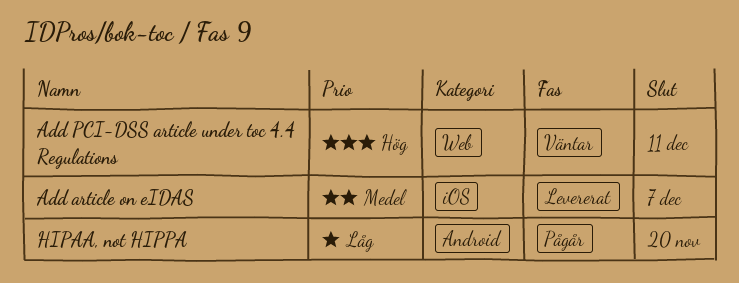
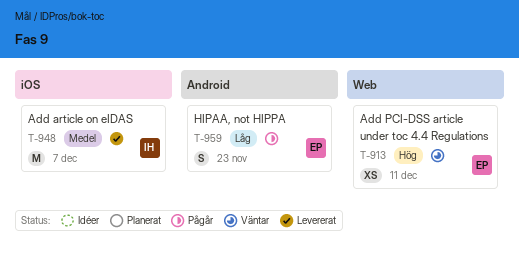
HIPAA, not HIPPA, due: Nov 20 -> Nov 23

